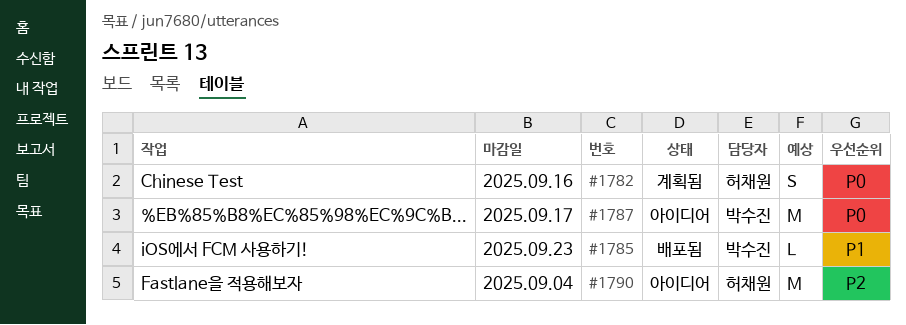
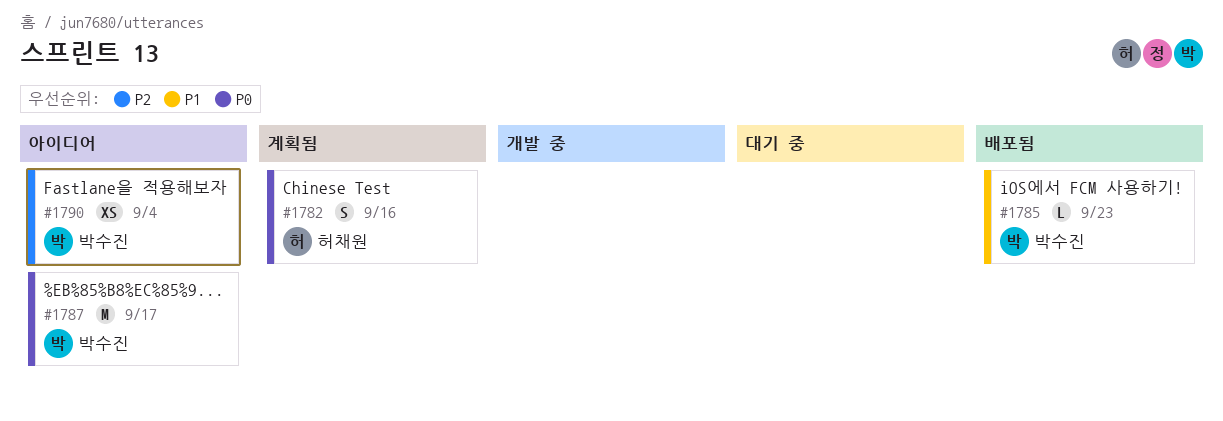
#1790, owner: 허채원 -> 박수진
#1790, estimate: M -> XS

